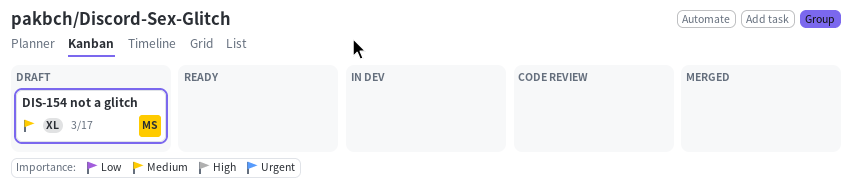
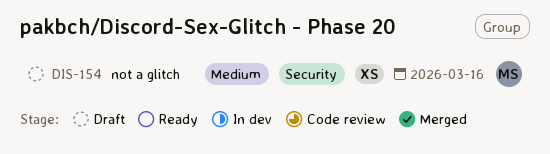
DIS-154, estimate: XL -> XS
DIS-154, due: Mar 17 -> Mar 16

